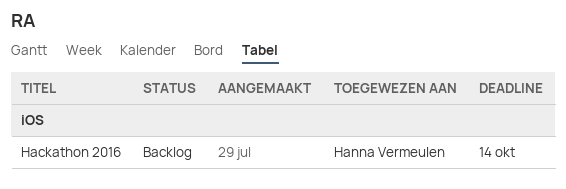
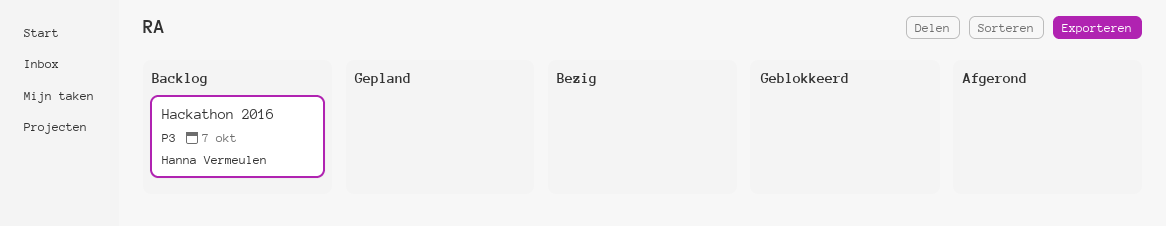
Hackathon 2016, due: Oct 14 -> Oct 7

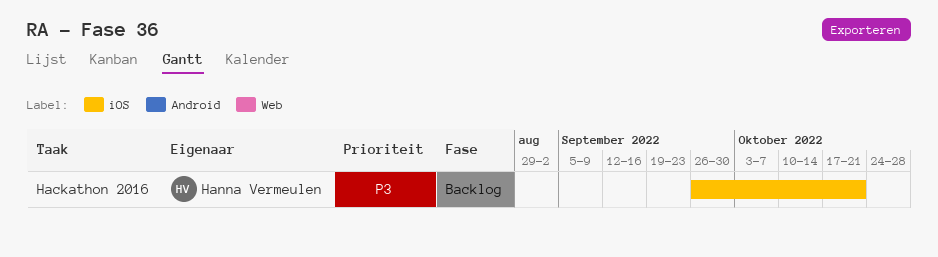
Hackathon 2016, due: Oct 7 -> Oct 21

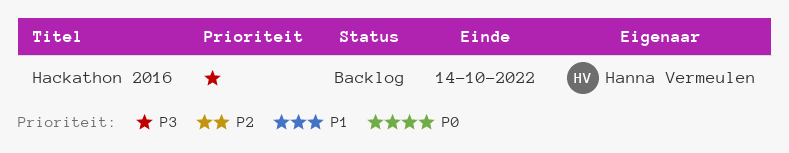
Hackathon 2016, due: Oct 21 -> Oct 14

